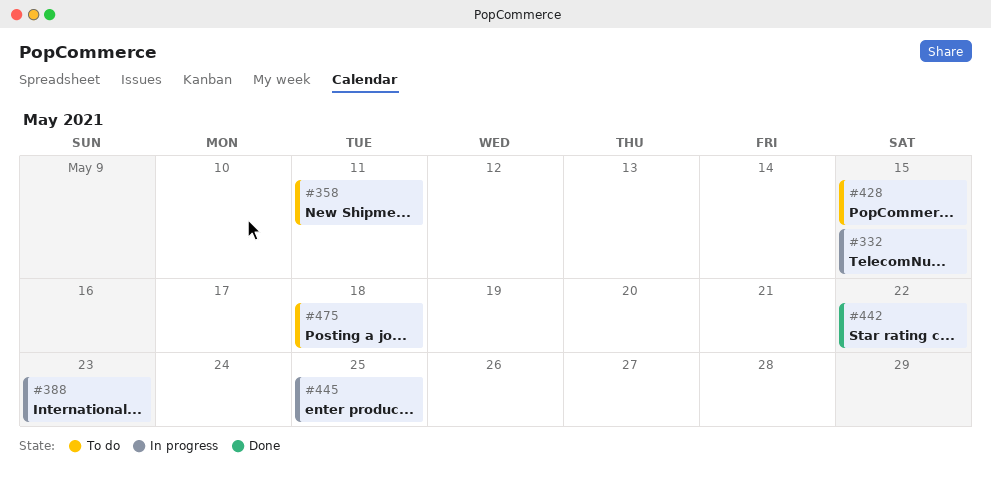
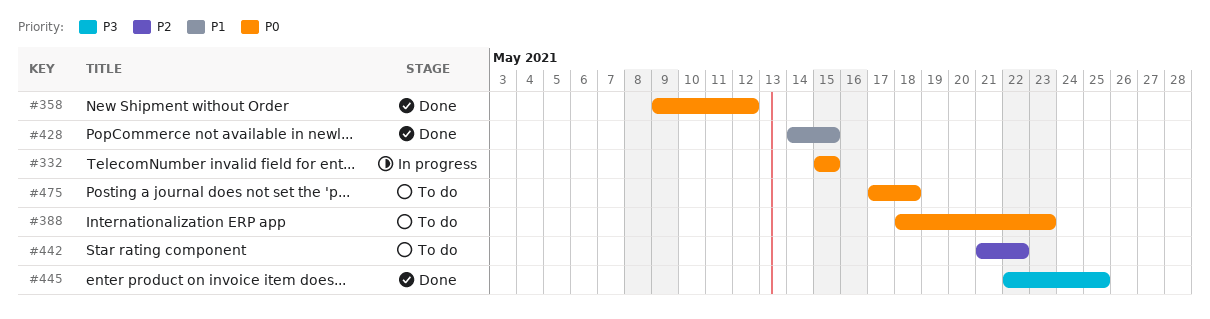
#358, status: To do -> Done
#358, due: May 11 -> May 12
#388, status: In progress -> To do
#428, status: To do -> Done
#442, status: Done -> To do
#445, status: In progress -> Done

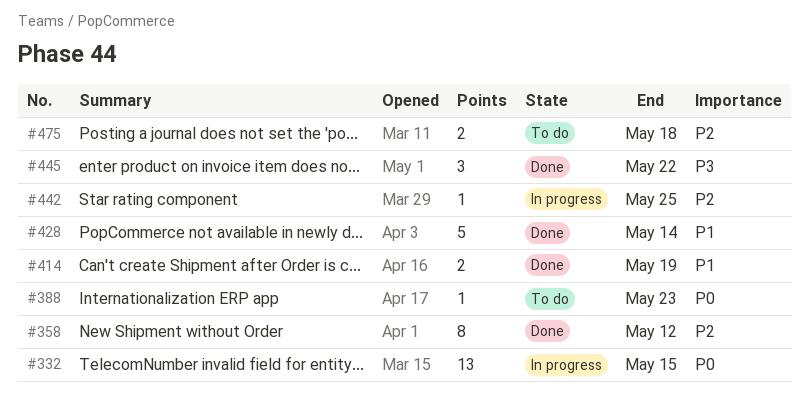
#358, priority: P0 -> P2
#414: none -> present
#428, due: May 15 -> May 14
#442, status: To do -> In progress
#442, due: May 22 -> May 25
#445, due: May 25 -> May 22
#475, priority: P0 -> P2

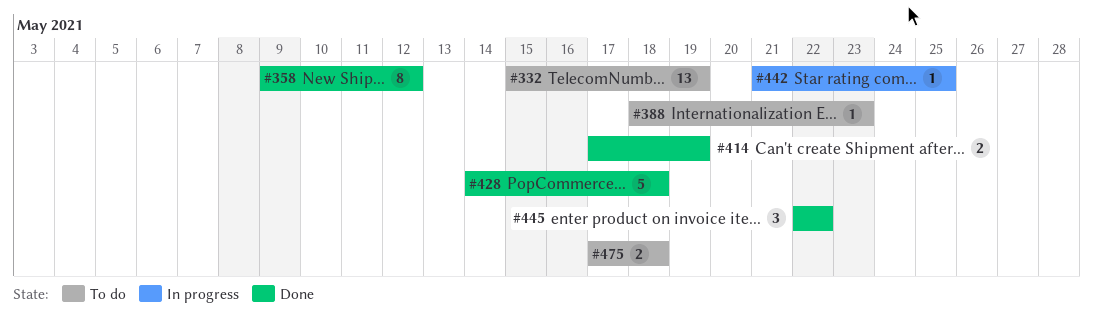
#332, status: In progress -> To do
#332, due: May 15 -> May 19
#428, due: May 14 -> May 18

